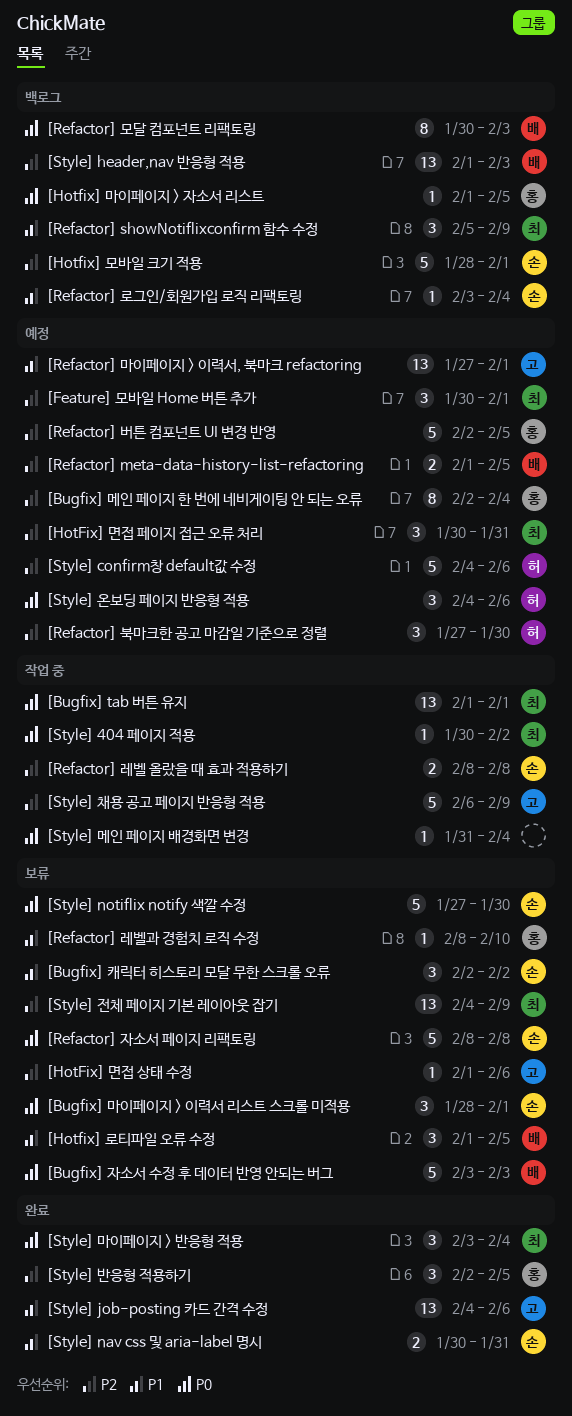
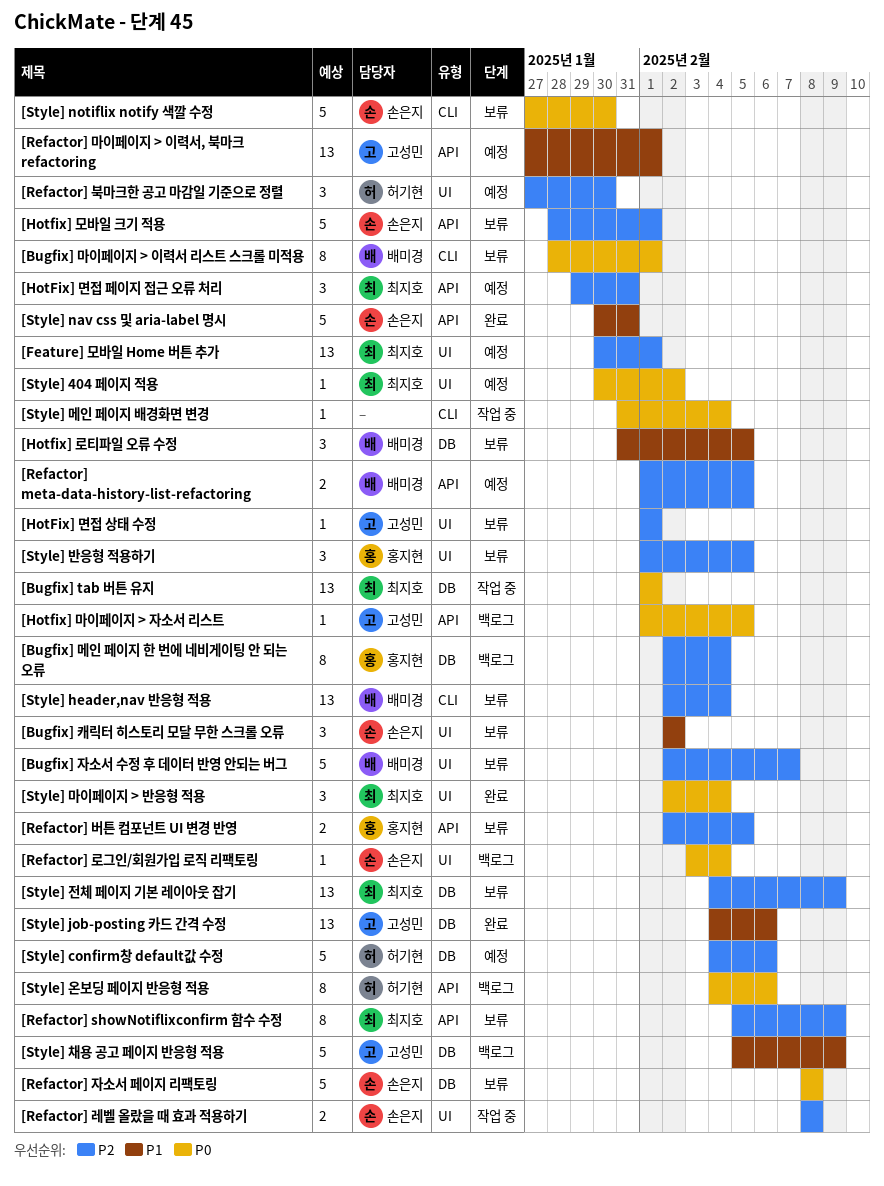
[Bugfix] 마이페이지 > 이력서 리스트 스크롤 미적용, owner: 손은지 -> 배미경
[Bugfix] 마이페이지 > 이력서 리스트 스크롤 미적용, estimate: 3 -> 8
[Bugfix] 메인 페이지 한 번에 네비게이팅 안 되는 오류, status: 예정 -> 백로그
[Bugfix] 자소서 수정 후 데이터 반영 안되는 버그, priority: P0 -> P2
[Bugfix] 자소서 수정 후 데이터 반영 안되는 버그, start: Feb 3 -> Feb 2
[Bugfix] 자소서 수정 후 데이터 반영 안되는 버그, due: Feb 3 -> Feb 7
[Feature] 모바일 Home 버튼 추가, estimate: 3 -> 13
[Hotfix] 로티파일 오류 수정, start: Feb 1 -> Jan 31
[Hotfix] 마이페이지 > 자소서 리스트, owner: 홍지현 -> 고성민
[HotFix] 면접 상태 수정, due: Feb 6 -> Feb 1
[HotFix] 면접 페이지 접근 오류 처리, start: Jan 30 -> Jan 29
[Hotfix] 모바일 크기 적용, status: 백로그 -> 보류
[Refactor] showNotiflixconfirm 함수 수정, status: 백로그 -> 보류
[Refactor] showNotiflixconfirm 함수 수정, priority: P1 -> P2
[Refactor] showNotiflixconfirm 함수 수정, estimate: 3 -> 8
[Refactor] 레벨과 경험치 로직 수정: present -> none
[Refactor] 로그인/회원가입 로직 리팩토링, priority: P1 -> P0
[Refactor] 모달 컴포넌트 리팩토링: present -> none
[Refactor] 버튼 컴포넌트 UI 변경 반영, status: 예정 -> 보류
[Refactor] 버튼 컴포넌트 UI 변경 반영, estimate: 5 -> 2
[Style] 404 페이지 적용, status: 작업 중 -> 예정
[Style] header,nav 반응형 적용, status: 백로그 -> 보류
[Style] header,nav 반응형 적용, start: Feb 1 -> Feb 2
[Style] header,nav 반응형 적용, due: Feb 3 -> Feb 4
[Style] nav css 및 aria-label 명시, estimate: 2 -> 5
[Style] 마이페이지 > 반응형 적용, start: Feb 3 -> Feb 2
[Style] 반응형 적용하기, status: 완료 -> 보류
[Style] 반응형 적용하기, start: Feb 2 -> Feb 1
[Style] 온보딩 페이지 반응형 적용, status: 예정 -> 백로그
[Style] 온보딩 페이지 반응형 적용, estimate: 3 -> 8
[Style] 채용 공고 페이지 반응형 적용, status: 작업 중 -> 백로그
[Style] 채용 공고 페이지 반응형 적용, priority: P2 -> P1
[Style] 채용 공고 페이지 반응형 적용, start: Feb 6 -> Feb 5

